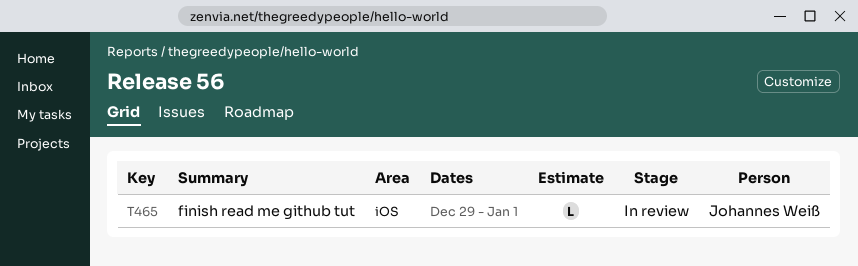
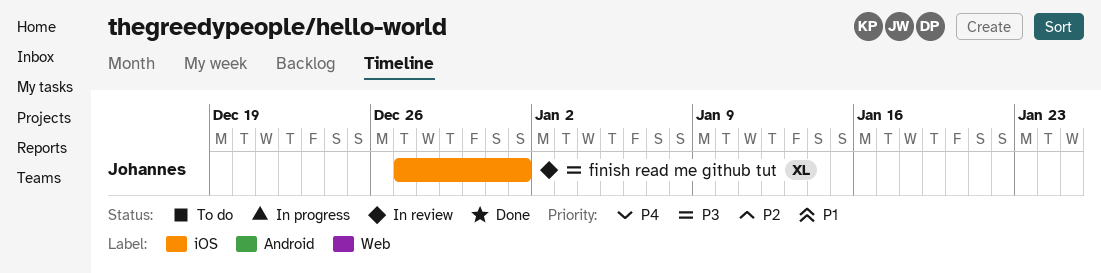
finish read me github tut, estimate: L -> XL
finish read me github tut, start: Dec 29 -> Dec 27

